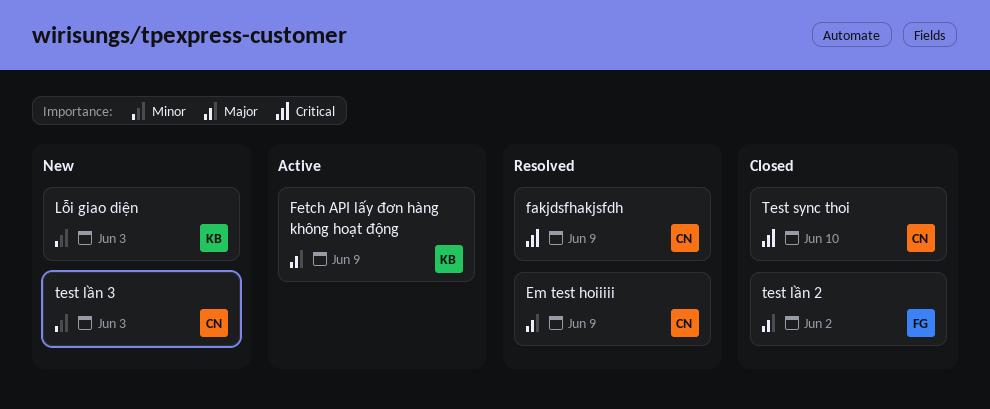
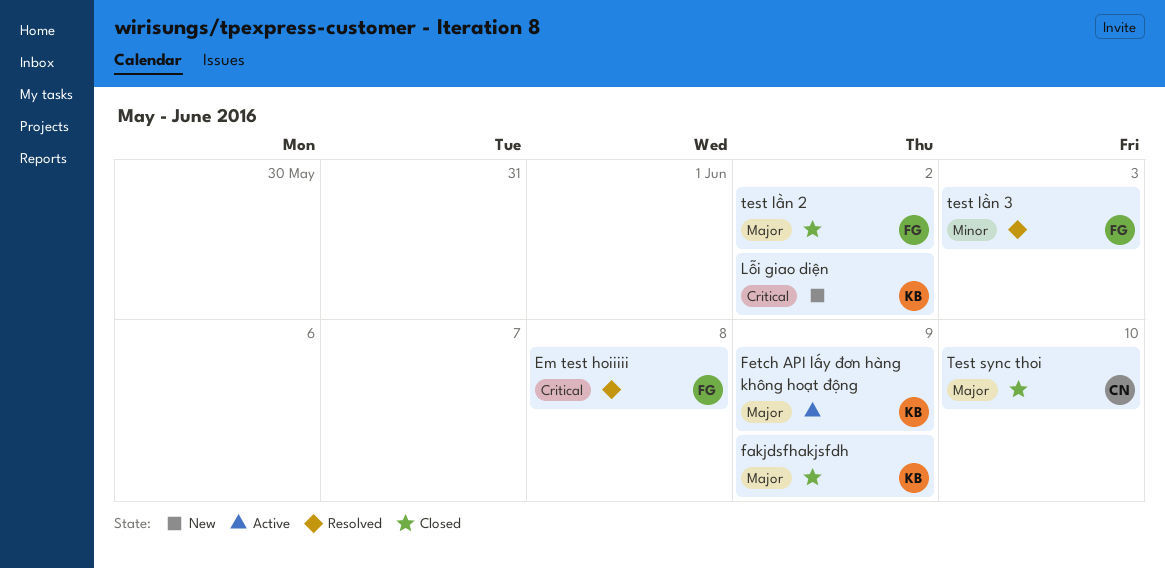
Em test hoiiiii, owner: CN -> FG
Em test hoiiiii, priority: Major -> Critical
Em test hoiiiii, due: Jun 9 -> Jun 8
fakjdsfhakjsfdh, status: Resolved -> Closed
fakjdsfhakjsfdh, owner: CN -> KB
fakjdsfhakjsfdh, priority: Critical -> Major
Lỗi giao diện, priority: Minor -> Critical
Lỗi giao diện, due: Jun 3 -> Jun 2
test lần 3, status: New -> Resolved
test lần 3, owner: CN -> FG
Test sync thoi, priority: Critical -> Major

